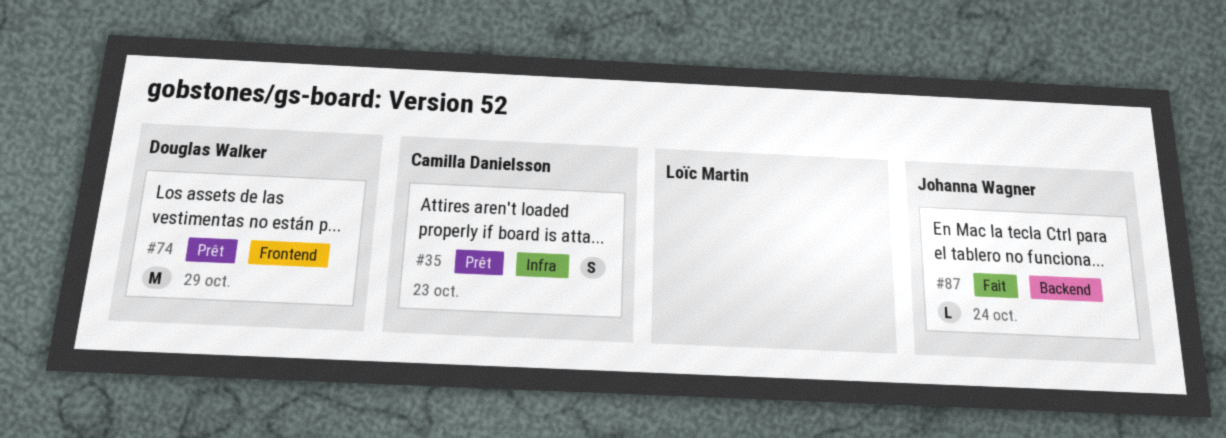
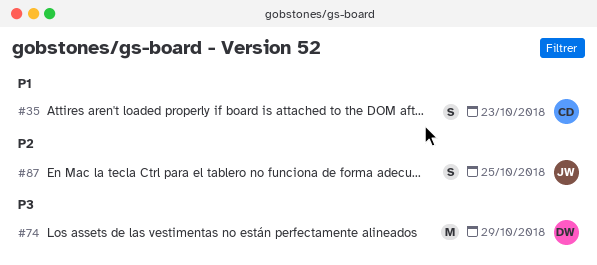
#87, estimate: L -> S
#87, due: Oct 24 -> Oct 25

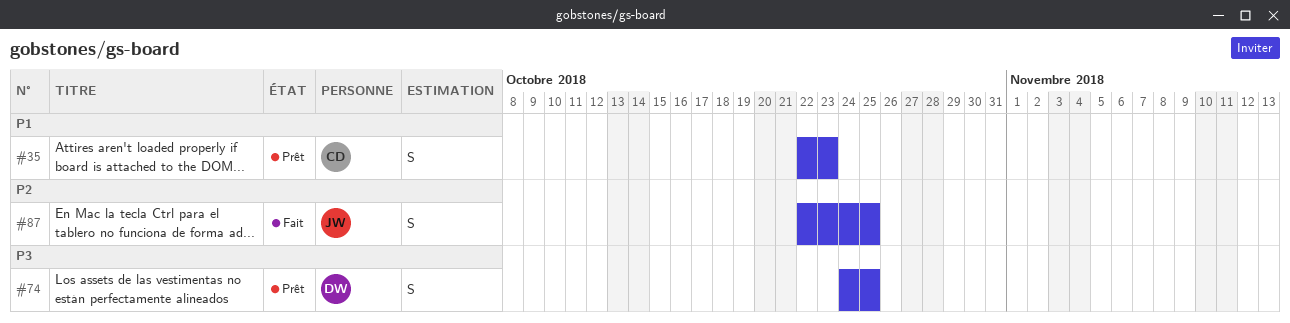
#74, estimate: M -> S
#74, due: Oct 29 -> Oct 25

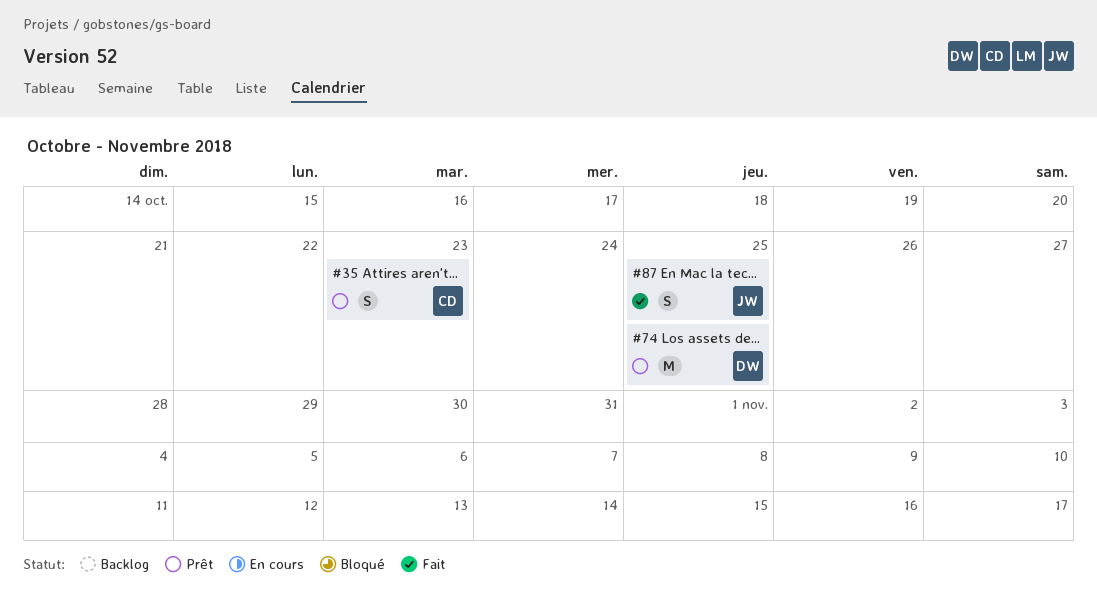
#74, estimate: S -> M

